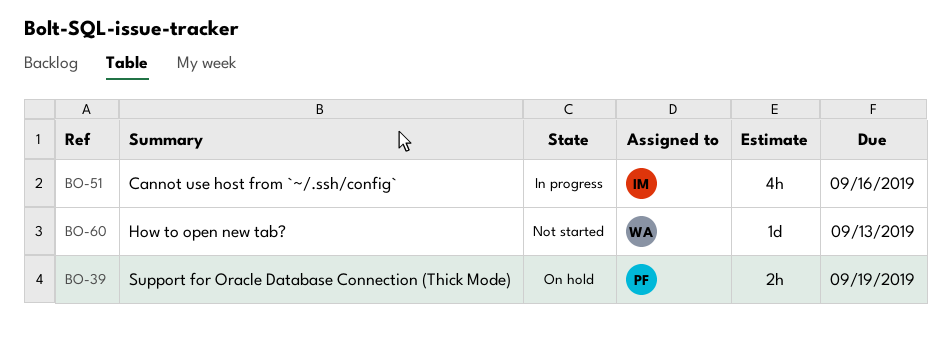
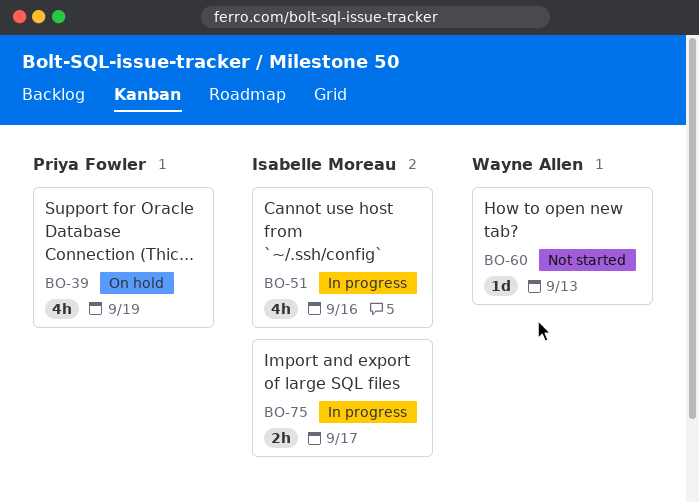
BO-39, estimate: 2h -> 4h
BO-75: none -> present

